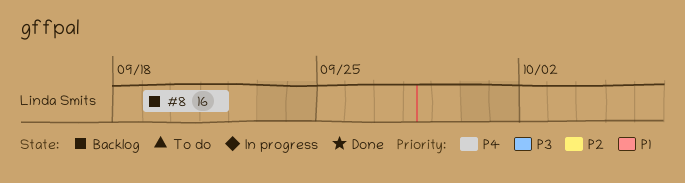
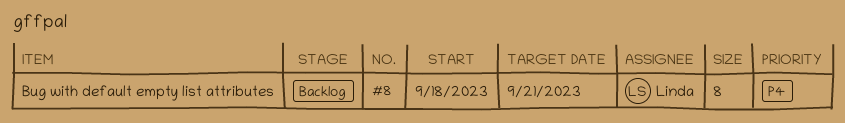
#8, estimate: 16 -> 8
#8, start: Sep 19 -> Sep 18

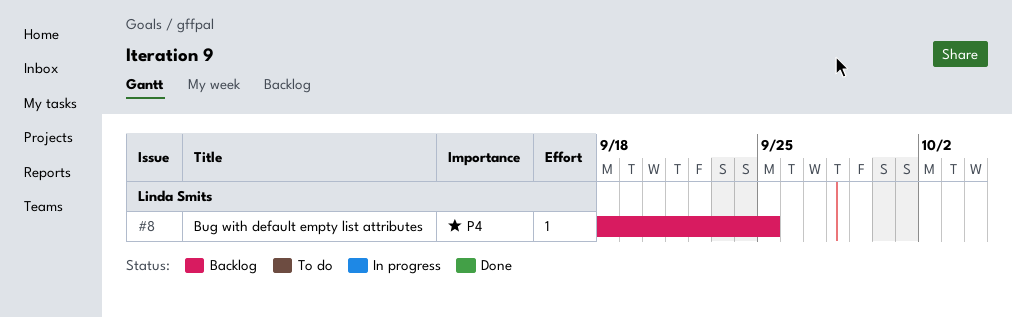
#8, estimate: 8 -> 1
#8, due: Sep 21 -> Sep 25

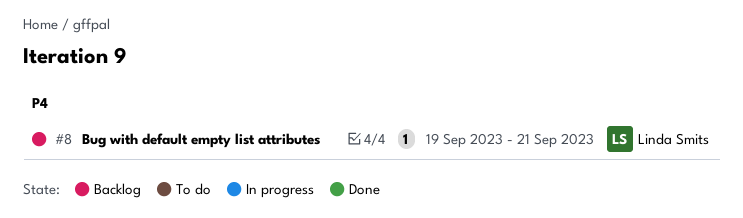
#8, start: Sep 18 -> Sep 19
#8, due: Sep 25 -> Sep 21

